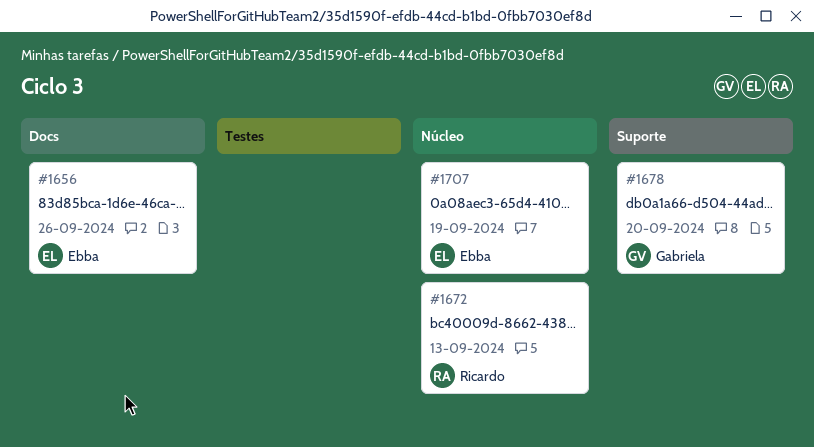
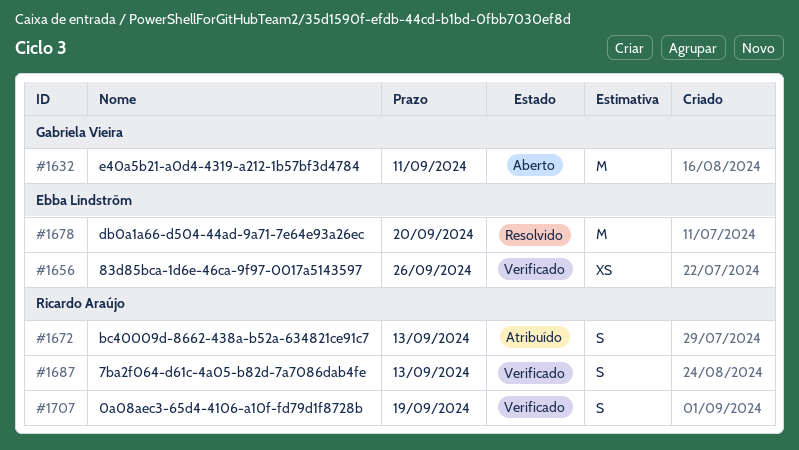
#1632: none -> present
#1678, owner: Gabriela Vieira -> Ebba Lindström
#1687: none -> present
#1707, owner: Ebba Lindström -> Ricardo Araújo

